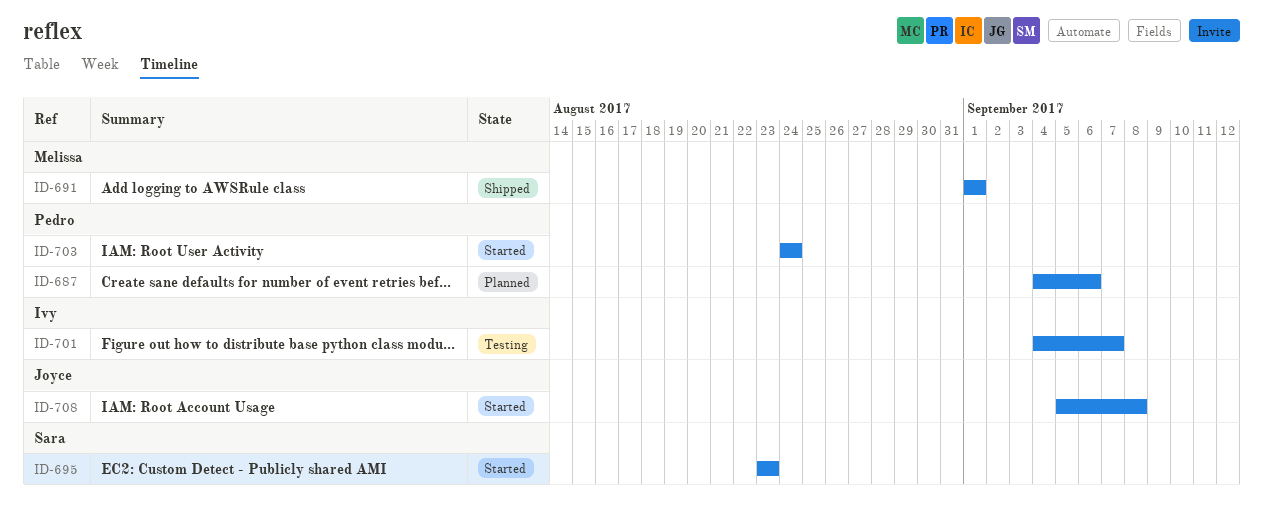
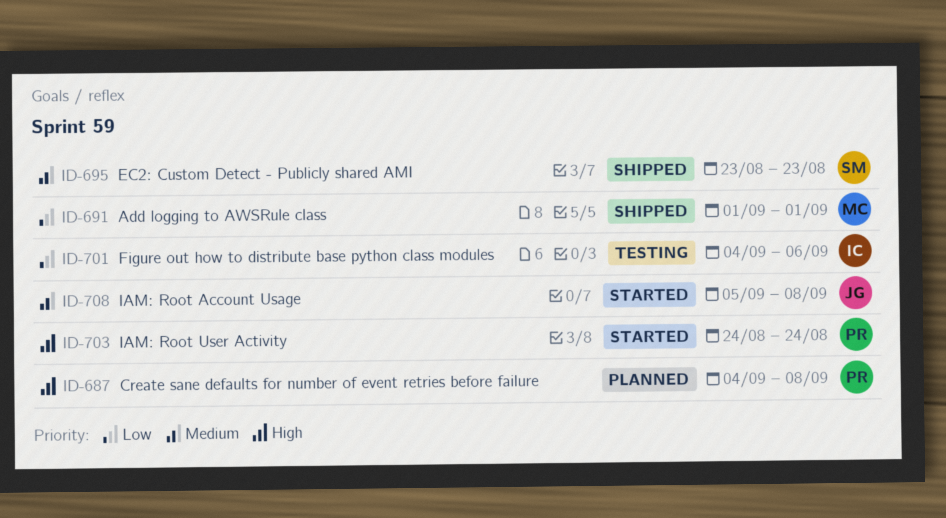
ID-687, due: Sep 6 -> Sep 8
ID-695, status: Started -> Shipped
ID-701, due: Sep 7 -> Sep 6

